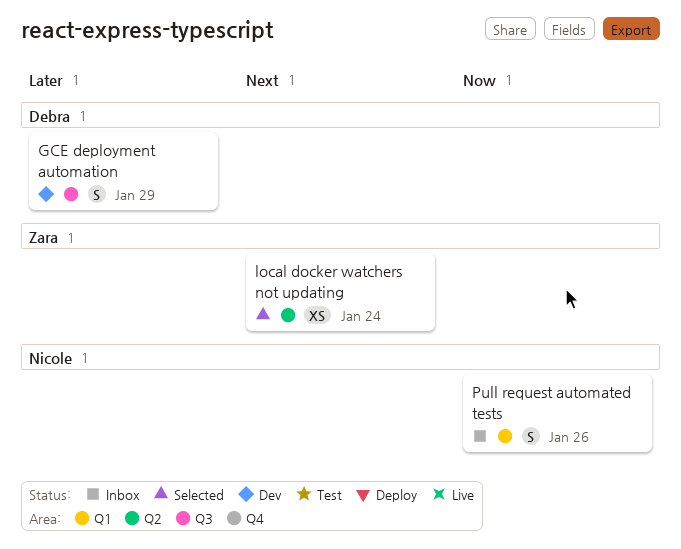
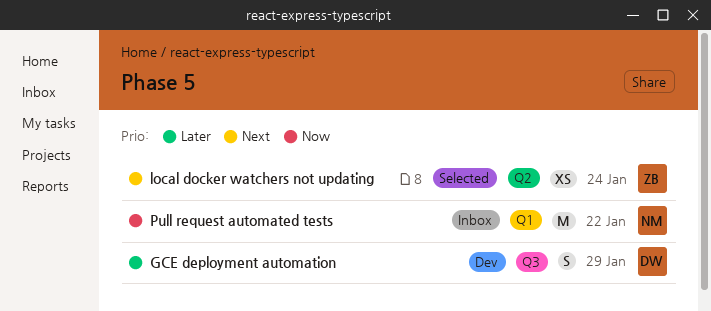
Pull request automated tests, estimate: S -> M
Pull request automated tests, due: Jan 26 -> Jan 22

